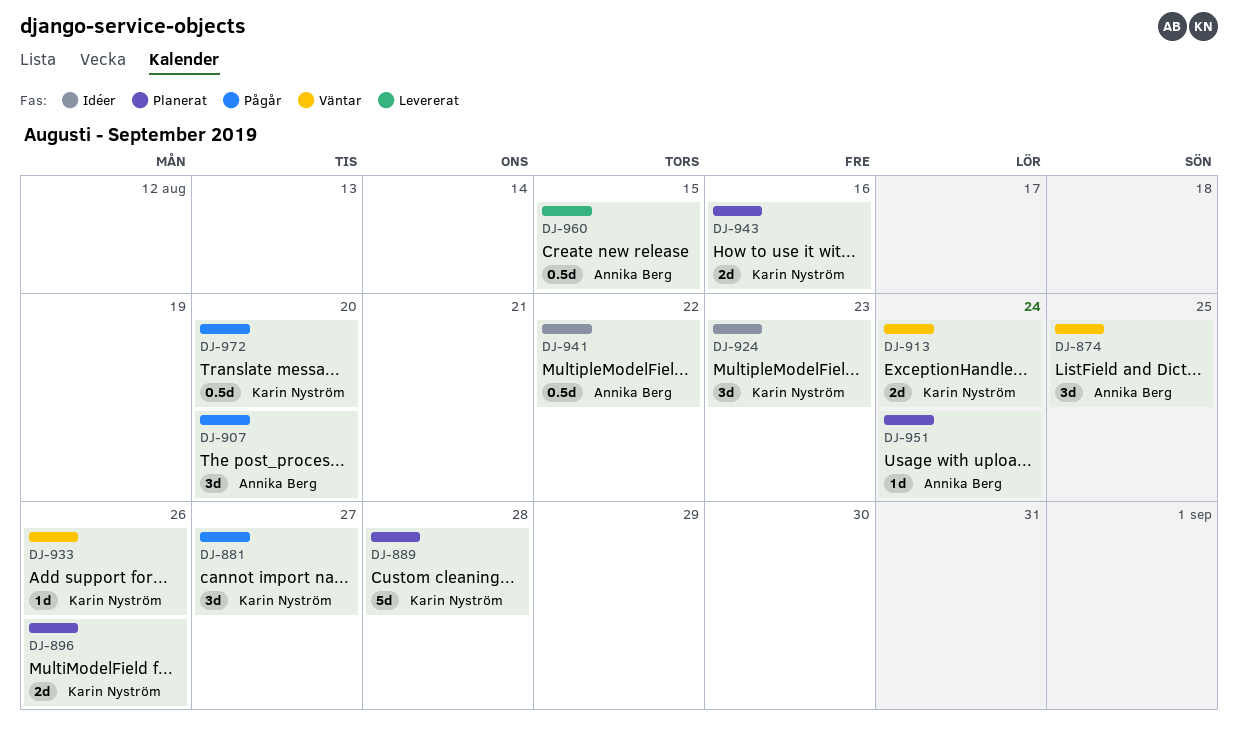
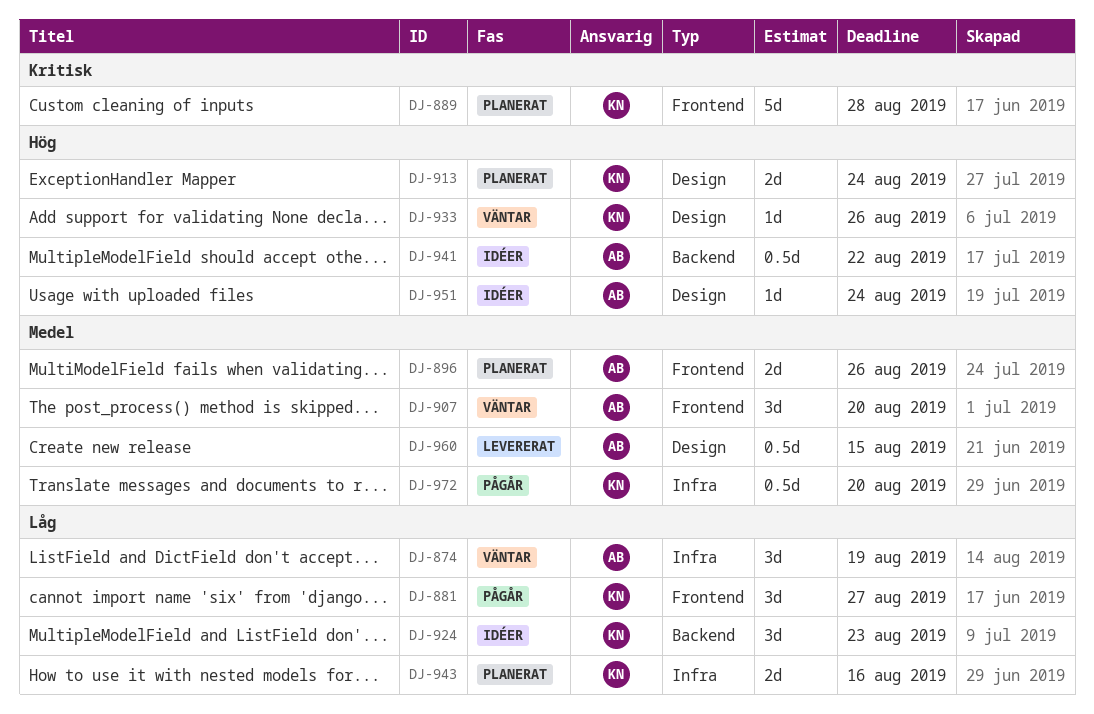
DJ-874, due: Aug 25 -> Aug 19
DJ-896, owner: Karin Nyström -> Annika Berg
DJ-907, status: Pågår -> Väntar
DJ-913, status: Väntar -> Planerat
DJ-951, status: Planerat -> Idéer

